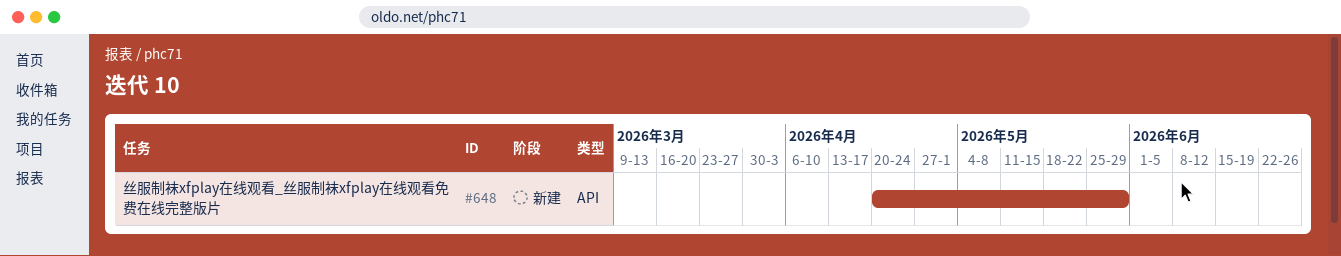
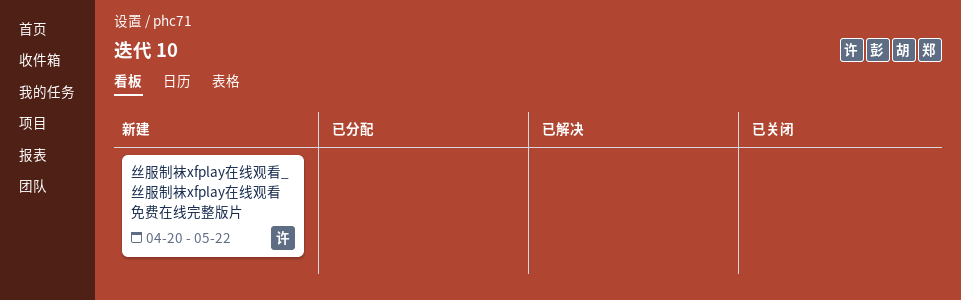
丝服制袜xfplay在线观看_丝服制袜xfplay在线观看免费在线完整版片, due: May 29 -> May 22

